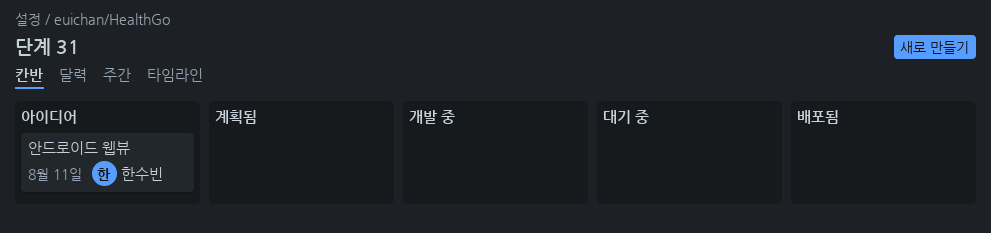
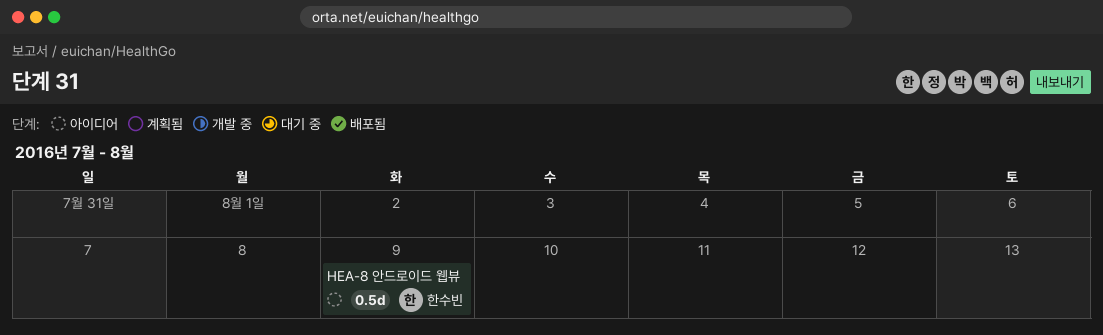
안드로이드 웹뷰, due: Aug 11 -> Aug 9

